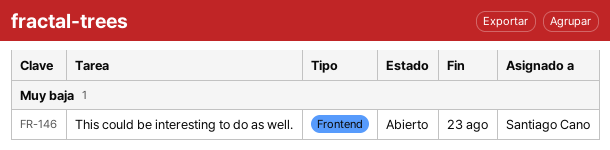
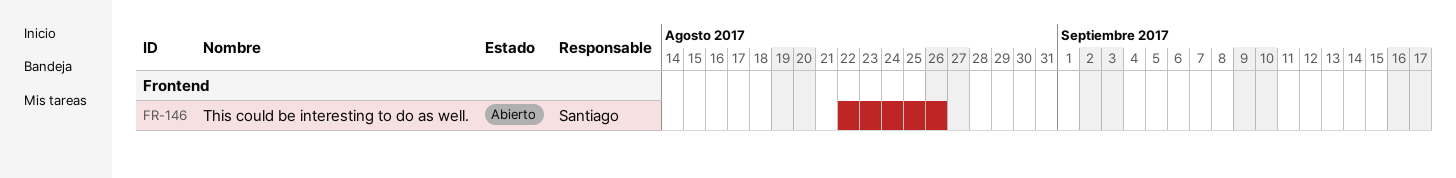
FR-146, due: Aug 23 -> Aug 26

